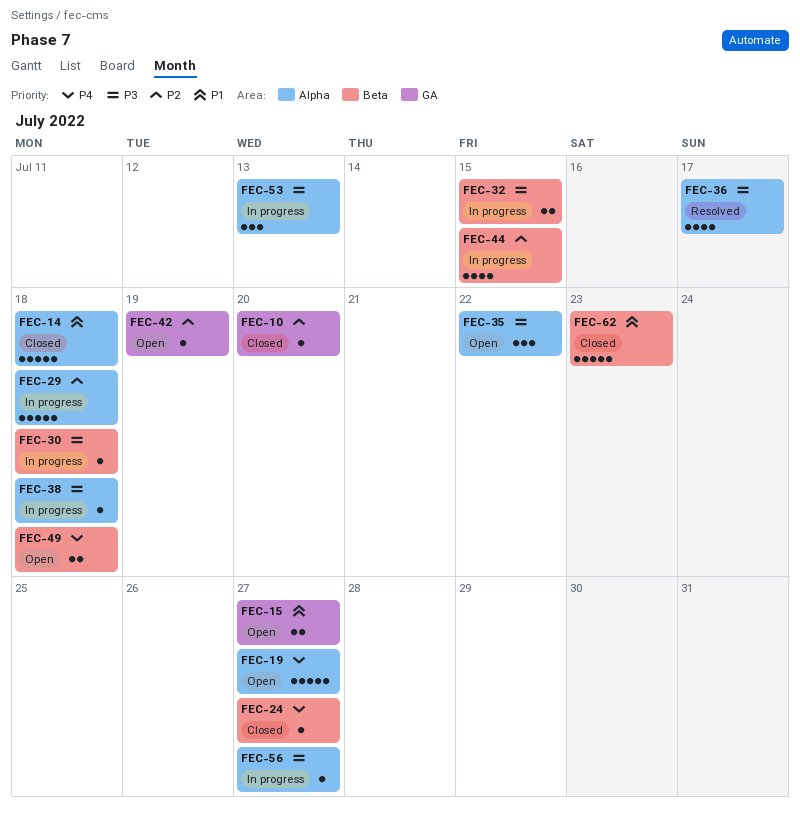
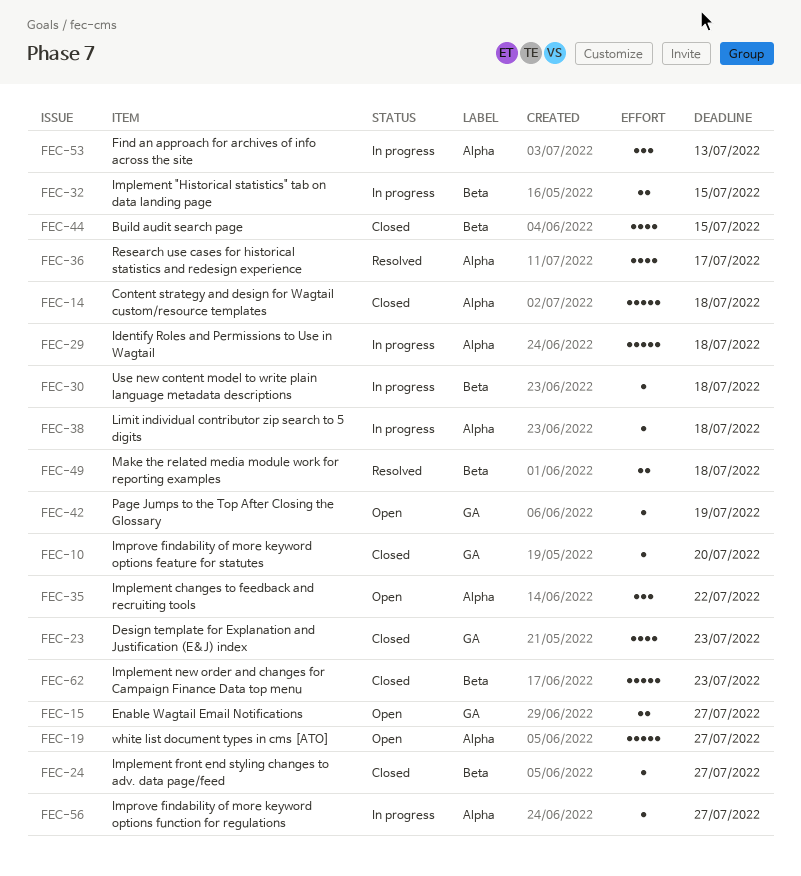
FEC-23: none -> present
FEC-44, status: In progress -> Closed
FEC-49, status: Open -> Resolved

